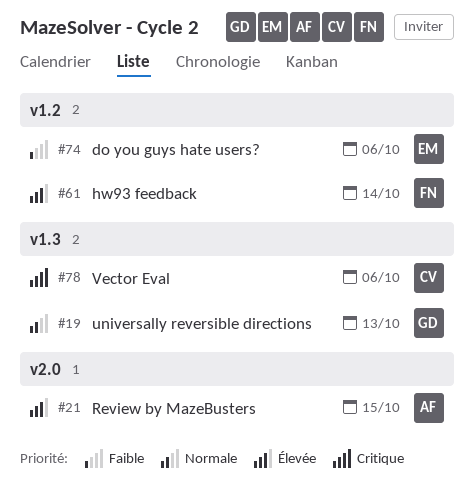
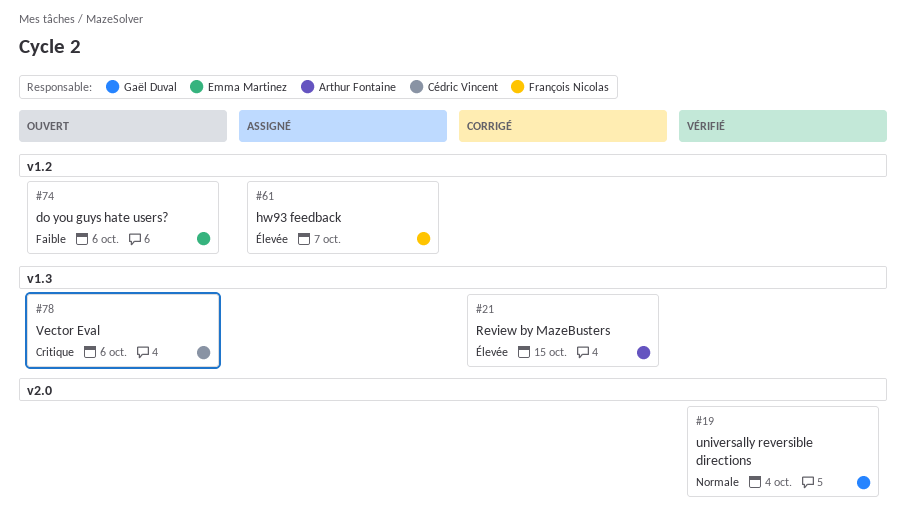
#19, label: v1.3 -> v2.0
#19, due: Oct 13 -> Oct 4
#21, label: v2.0 -> v1.3
#61, due: Oct 14 -> Oct 7

